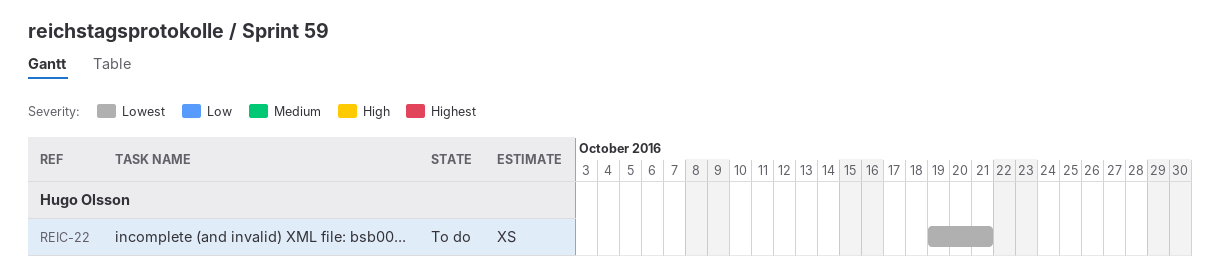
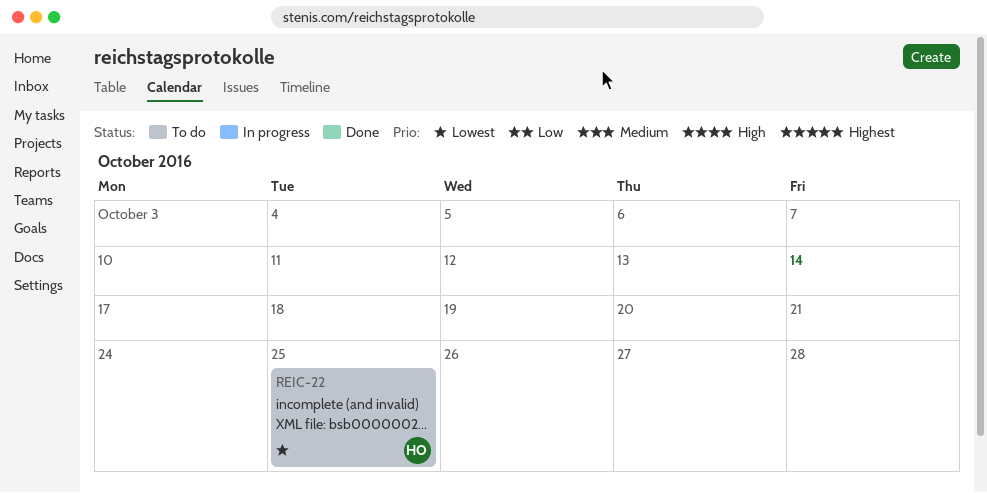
REIC-22, due: Oct 21 -> Oct 25

